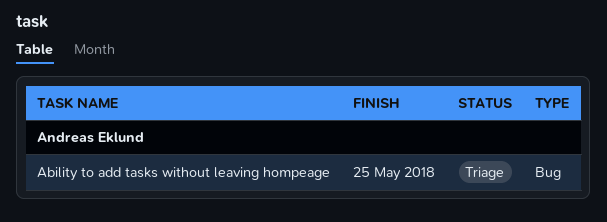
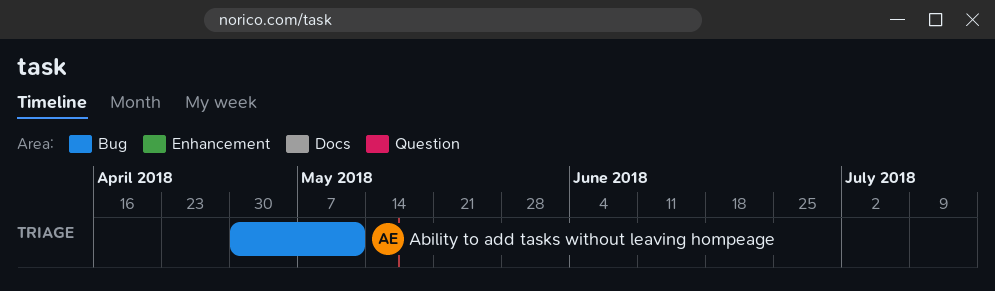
Ability to add tasks without leaving hompeage, due: May 25 -> May 11

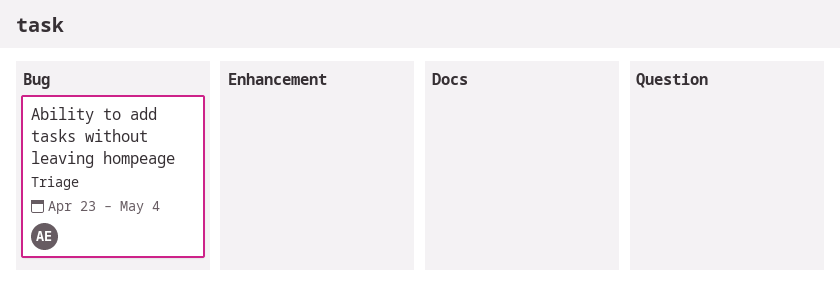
Ability to add tasks without leaving hompeage, start: Apr 30 -> Apr 23
Ability to add tasks without leaving hompeage, due: May 11 -> May 4

